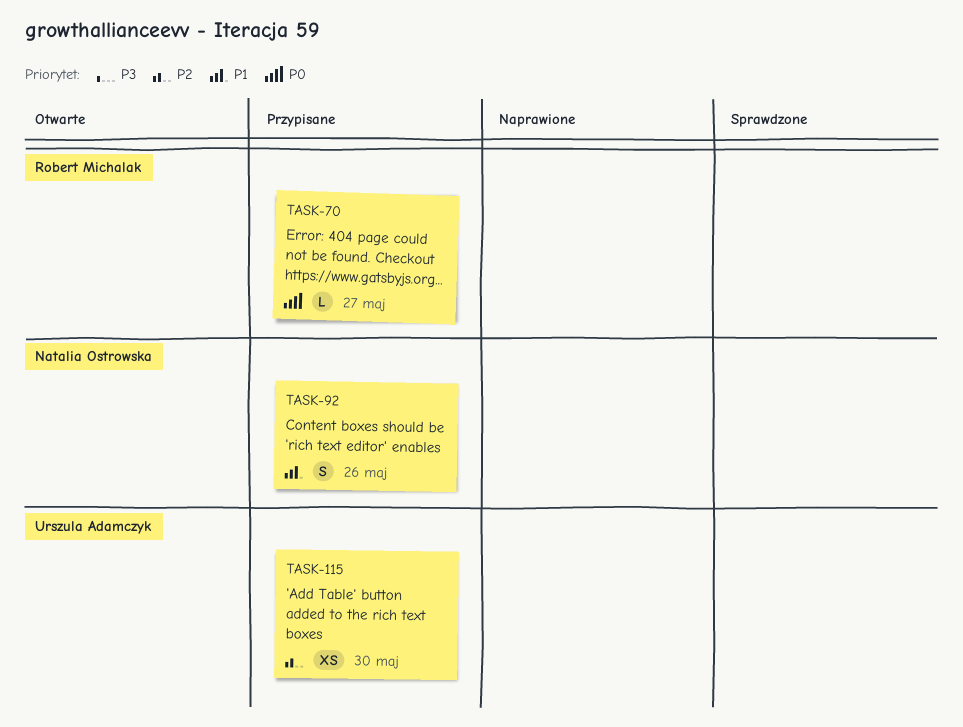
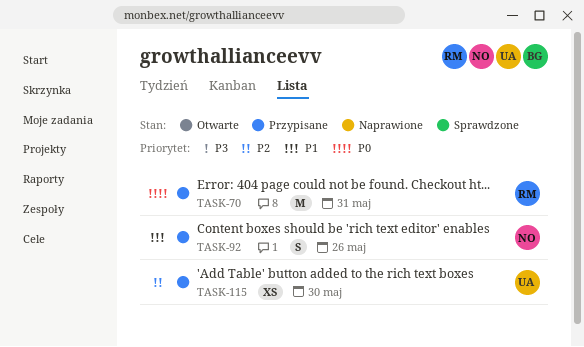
TASK-70, estimate: L -> M
TASK-70, due: May 27 -> May 31

